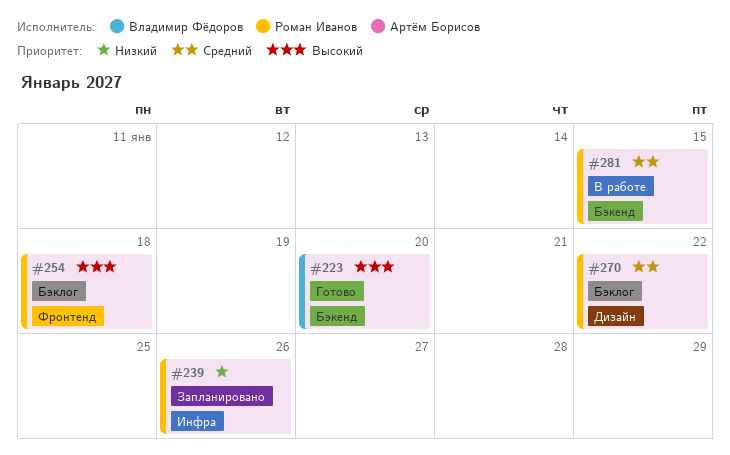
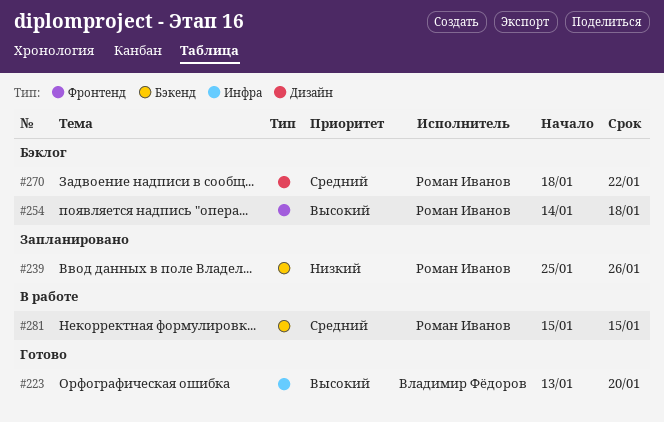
#223, label: Бэкенд -> Инфра
#239, label: Инфра -> Бэкенд

